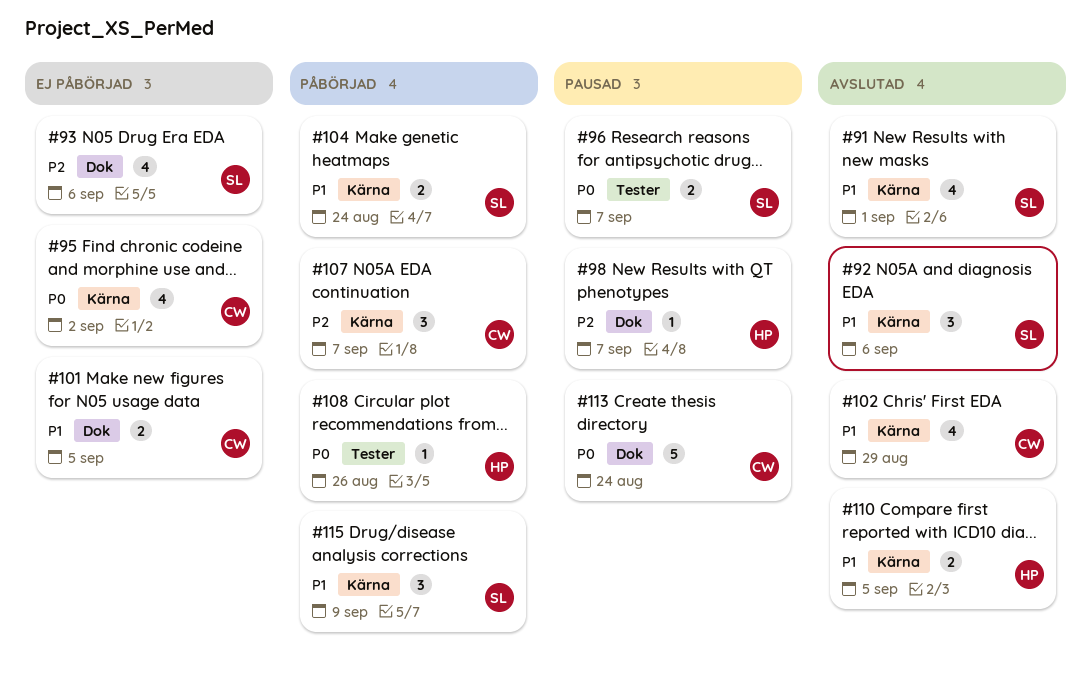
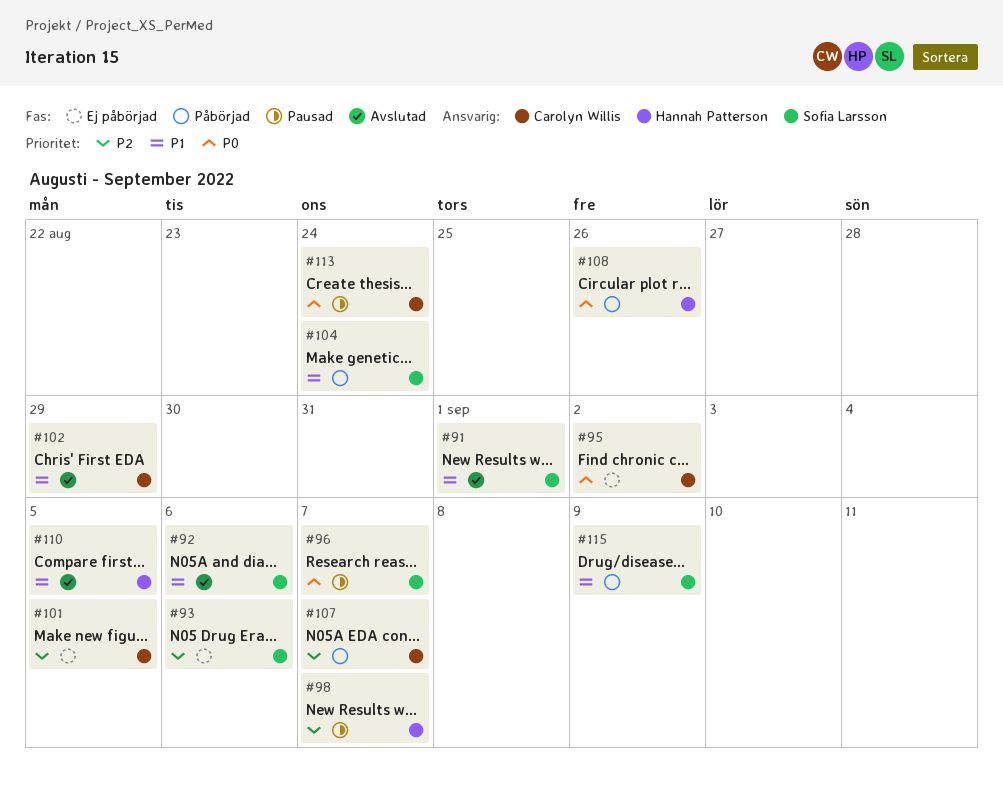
#101, priority: P1 -> P2

